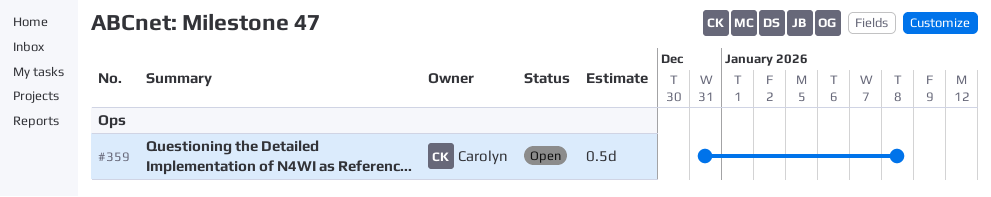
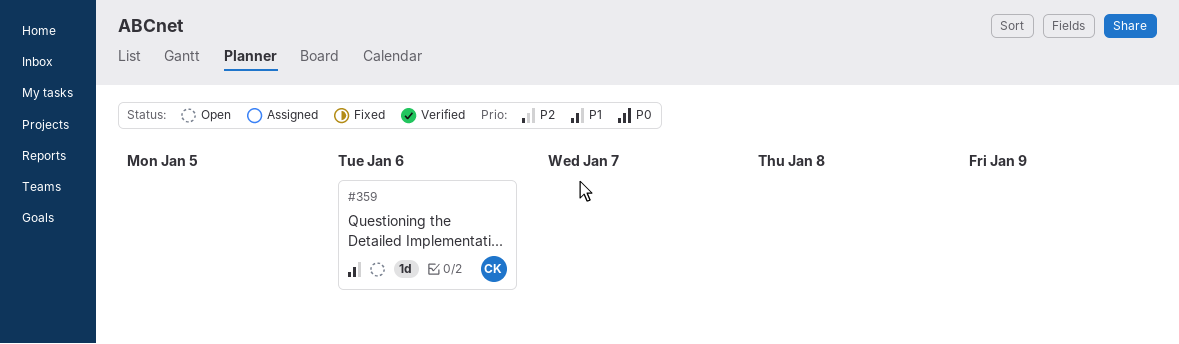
#359, estimate: 0.5d -> 1d
#359, due: Jan 8 -> Jan 6

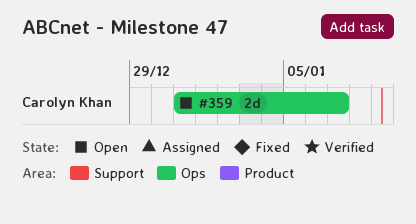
#359, estimate: 1d -> 2d
#359, due: Jan 6 -> Jan 7

